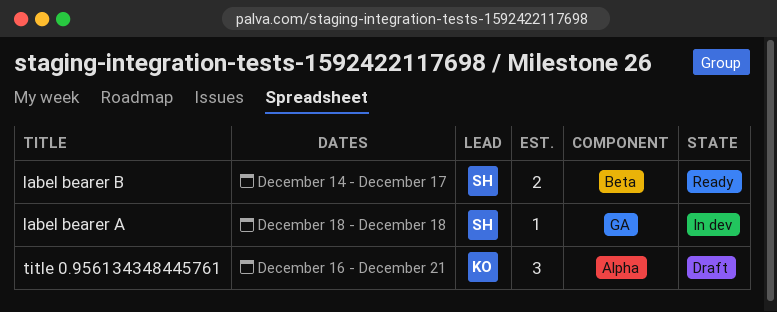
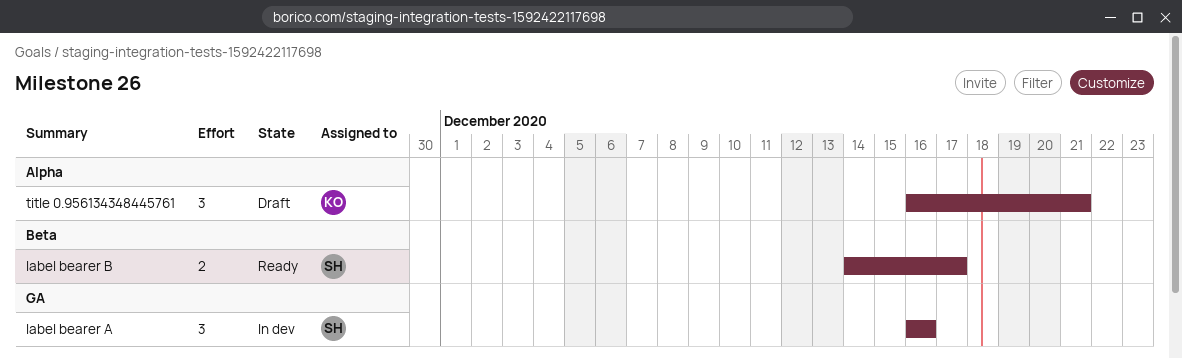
label bearer A, estimate: 1 -> 3
label bearer A, start: Dec 18 -> Dec 16
label bearer A, due: Dec 18 -> Dec 16

